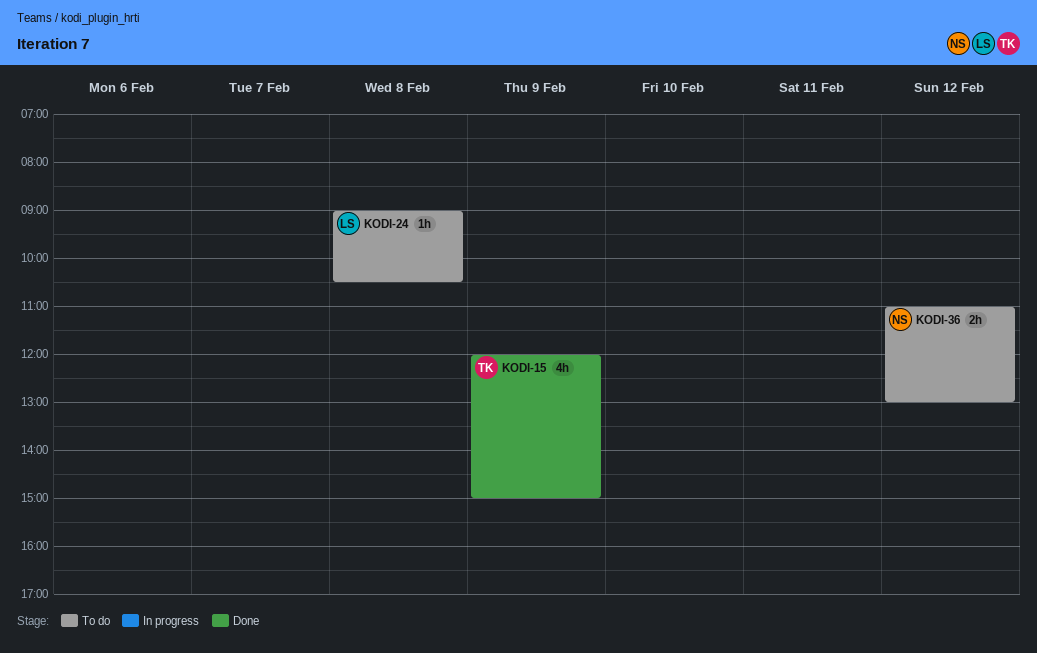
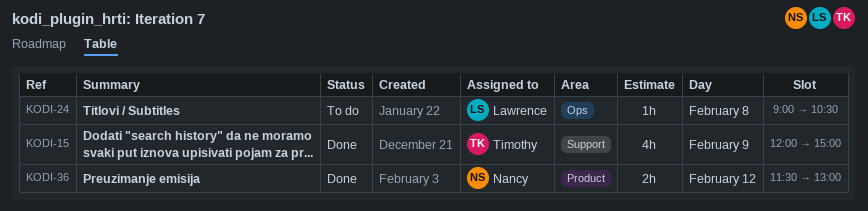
KODI-36, status: To do -> Done
KODI-36, begins: 11:00 -> 11:30

